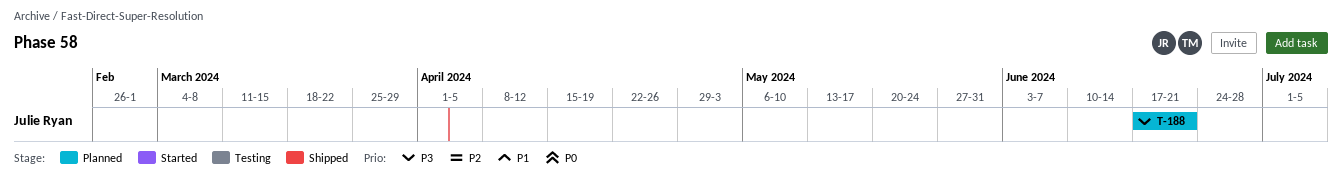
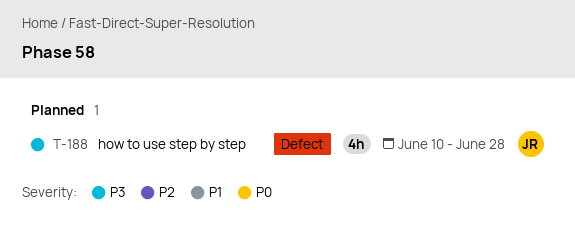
T-188, start: Jun 17 -> Jun 10
T-188, due: Jun 21 -> Jun 28

